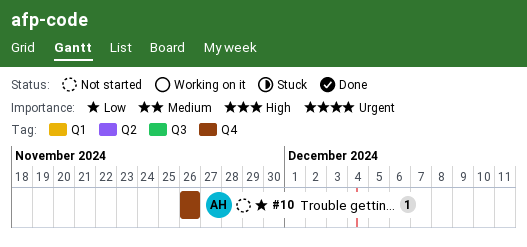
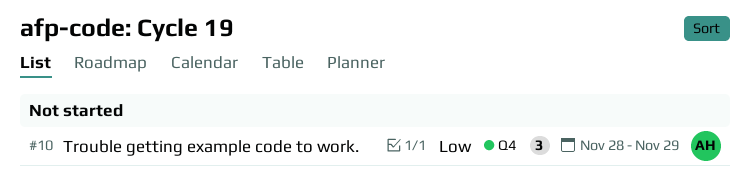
#10, estimate: 1 -> 3
#10, start: Nov 26 -> Nov 28
#10, due: Nov 26 -> Nov 29

